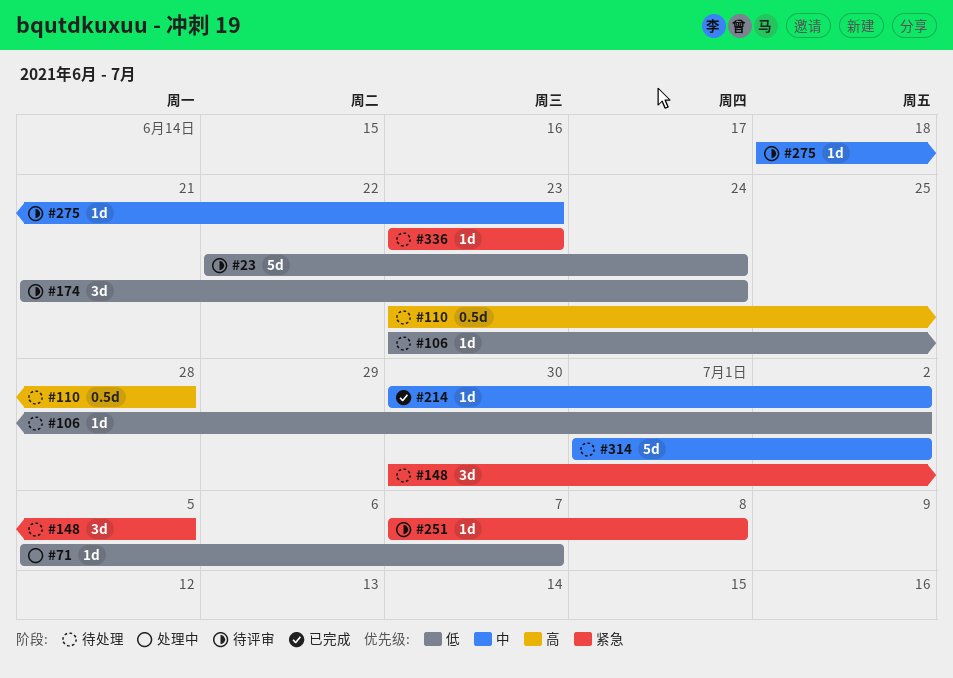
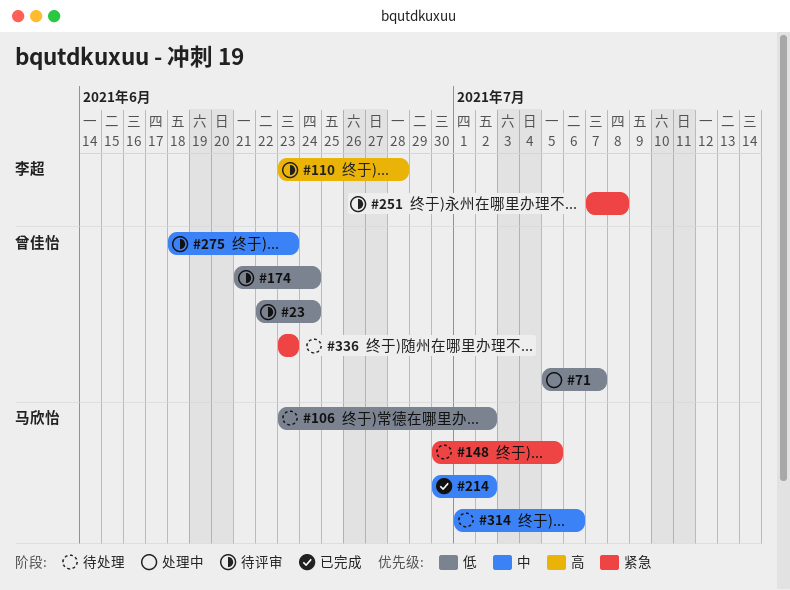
#110, status: 待处理 -> 待评审
#314, due: Jul 2 -> Jul 6

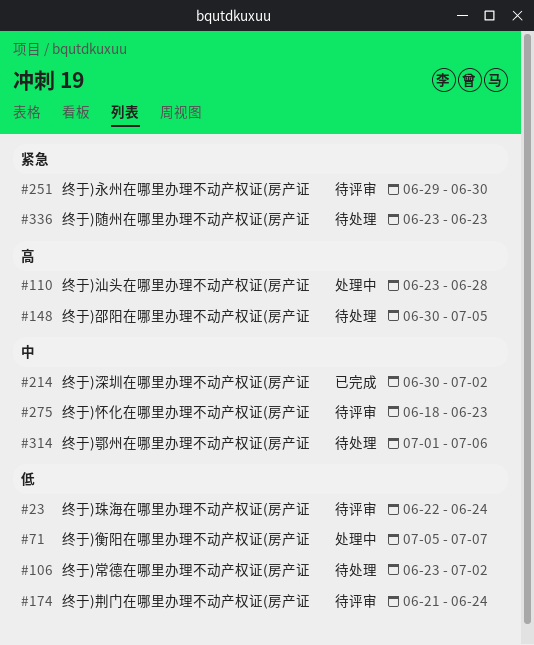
#110, status: 待评审 -> 处理中
#148, priority: 紧急 -> 高
#251, start: Jul 7 -> Jun 29
#251, due: Jul 8 -> Jun 30

